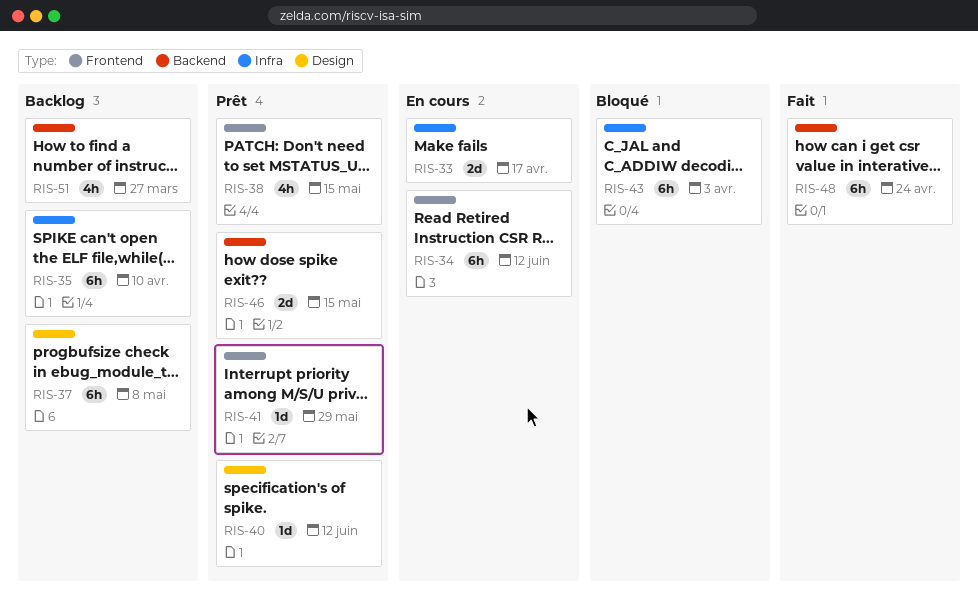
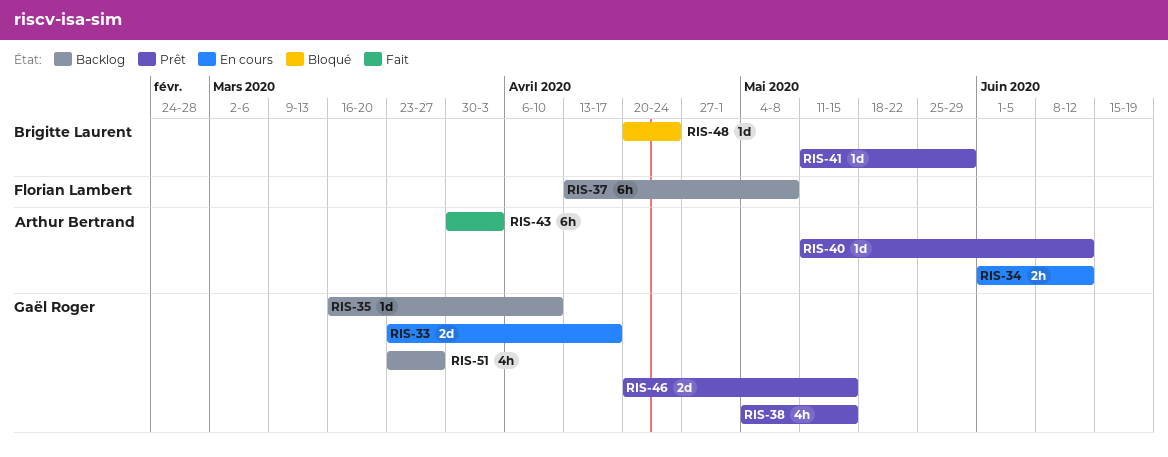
RIS-34, estimate: 6h -> 2h
RIS-35, estimate: 6h -> 1d
RIS-43, status: Bloqué -> Fait
RIS-48, status: Fait -> Bloqué
RIS-48, estimate: 6h -> 1d

